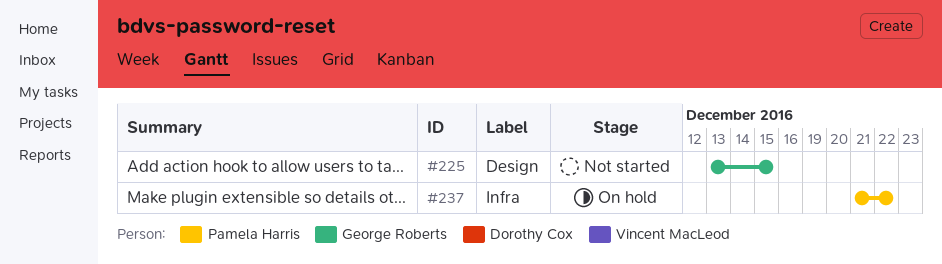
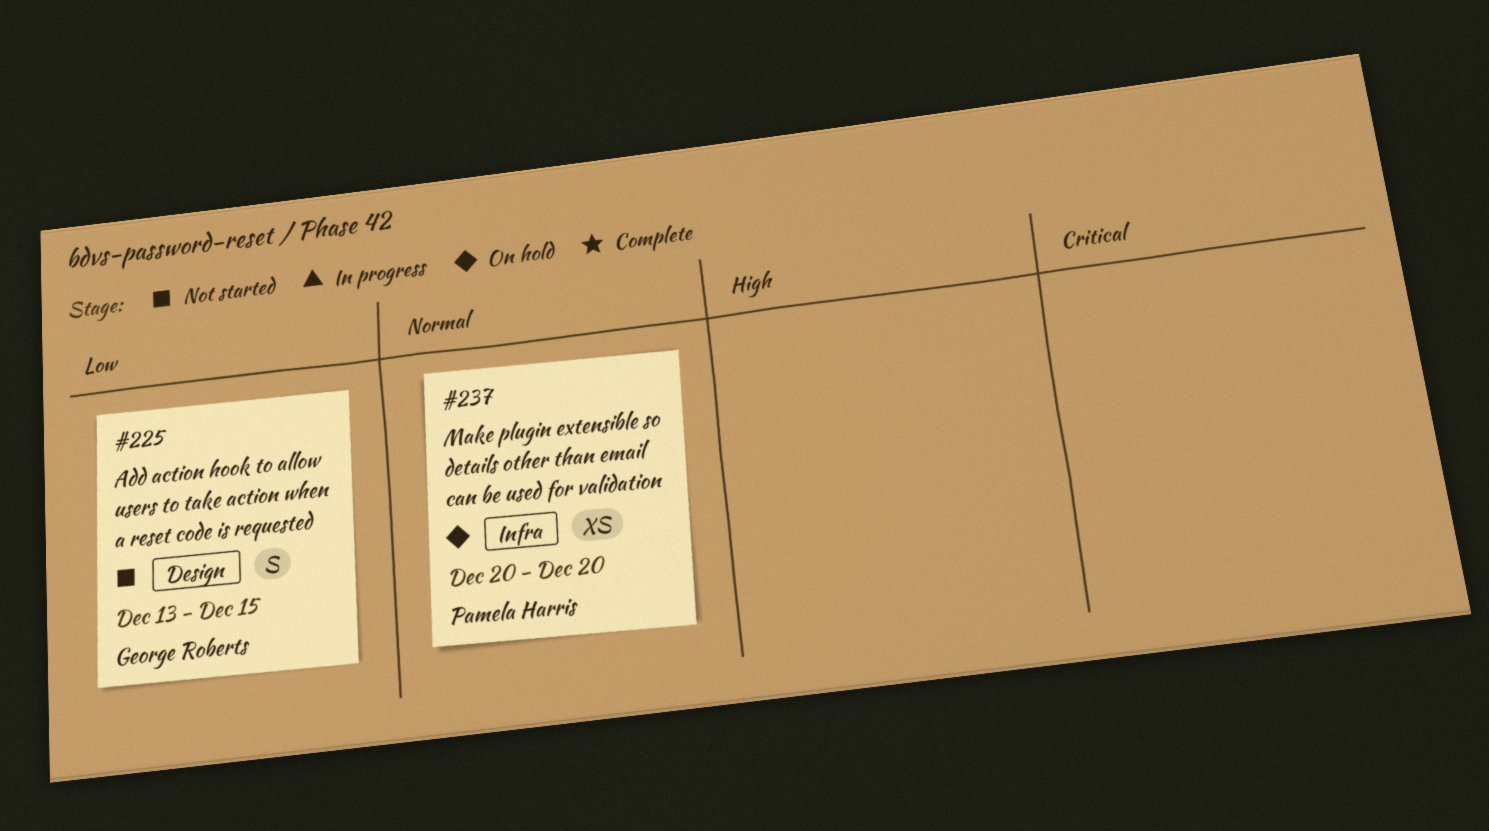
#237, start: Dec 21 -> Dec 20
#237, due: Dec 22 -> Dec 20

